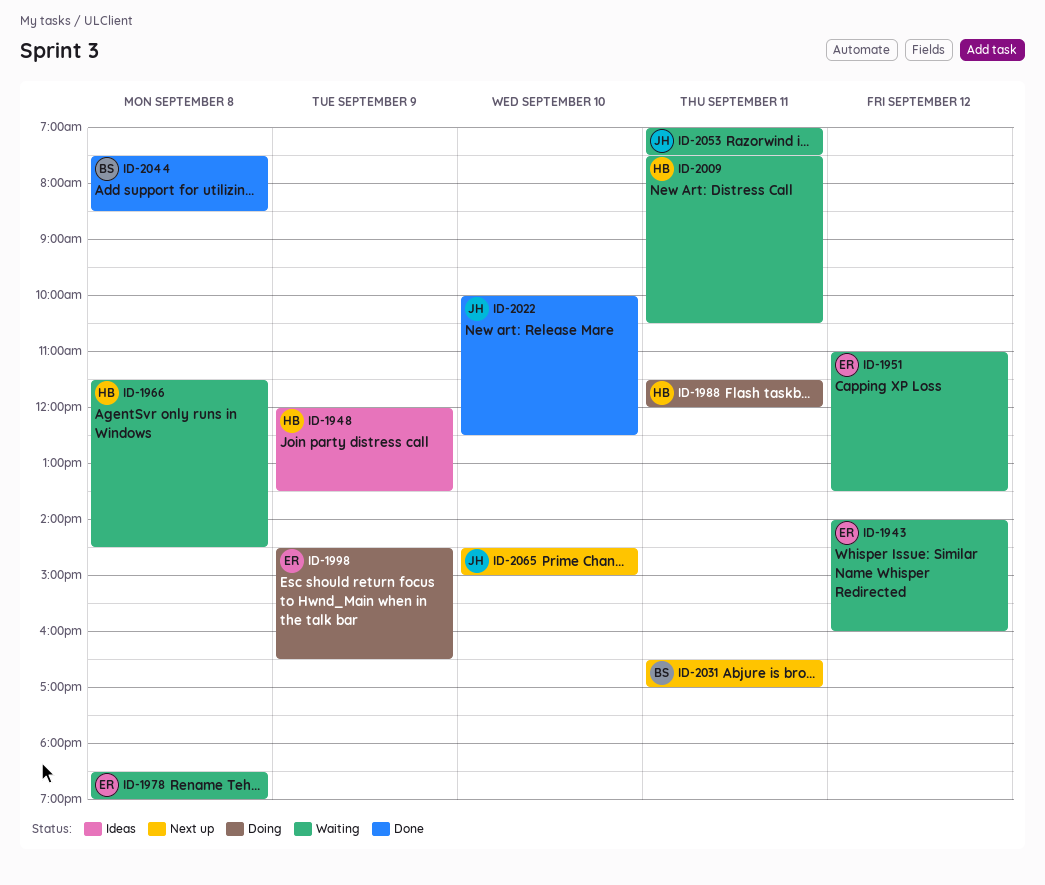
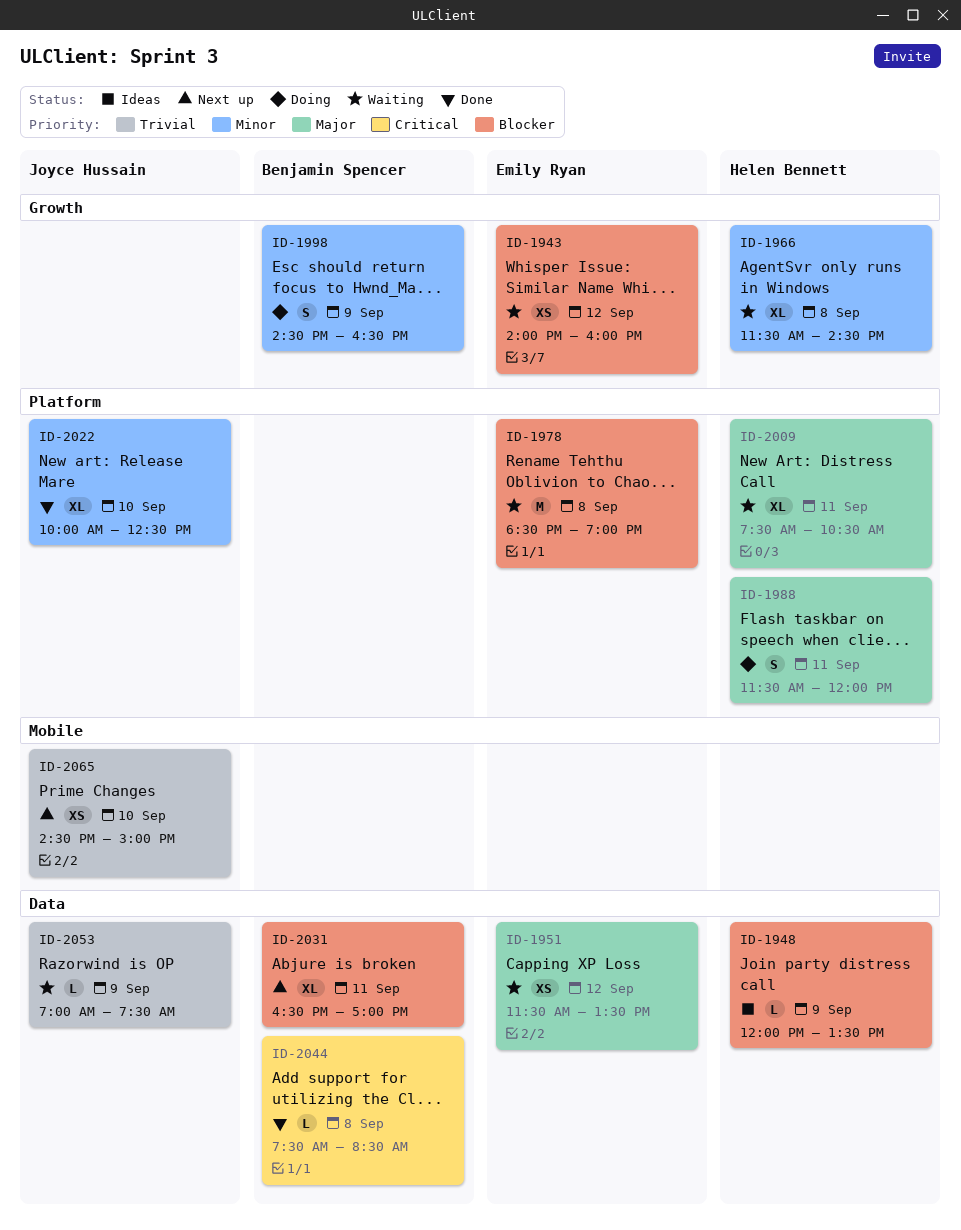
ID-1951, begins: 11:00 -> 11:30
ID-1998, owner: Emily Ryan -> Benjamin Spencer
ID-2053, day: Sep 11 -> Sep 9

